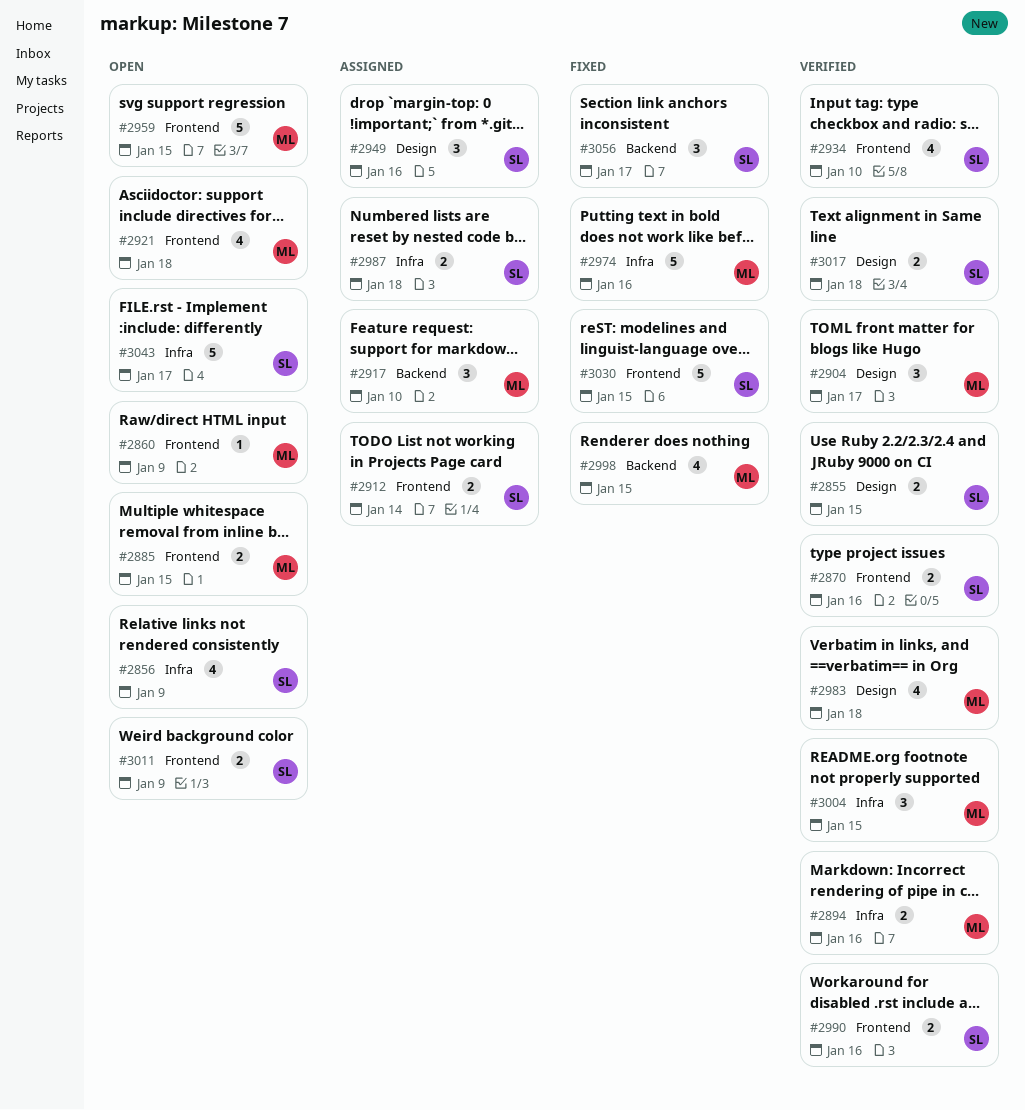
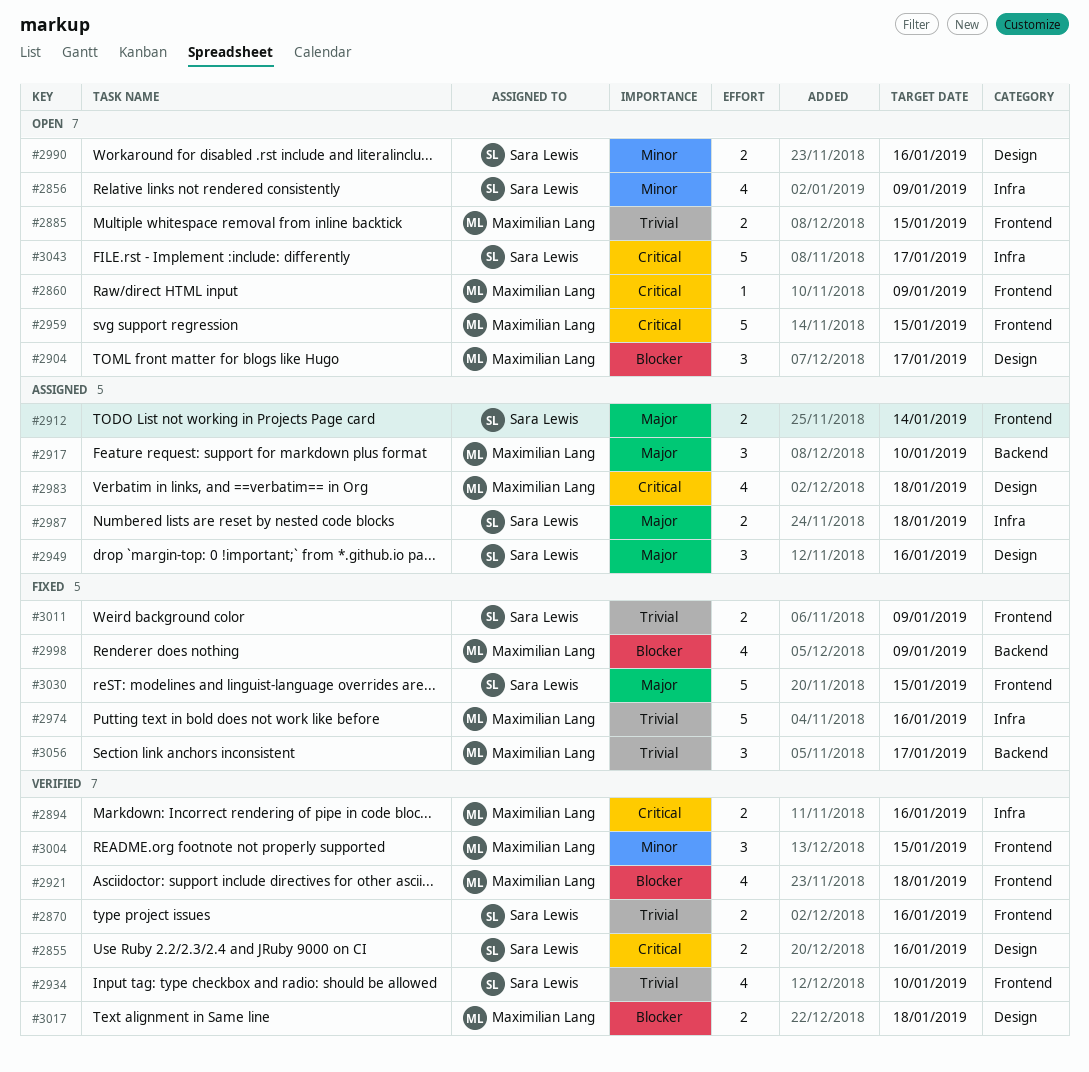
#2855, due: Jan 15 -> Jan 16
#2904, status: Verified -> Open
#2921, status: Open -> Verified
#2983, status: Verified -> Assigned
#2990, status: Verified -> Open
#2990, label: Frontend -> Design
#2998, due: Jan 15 -> Jan 9
#3004, label: Infra -> Frontend
#3011, status: Open -> Fixed
#3017, owner: Sara Lewis -> Maximilian Lang
#3056, owner: Sara Lewis -> Maximilian Lang

